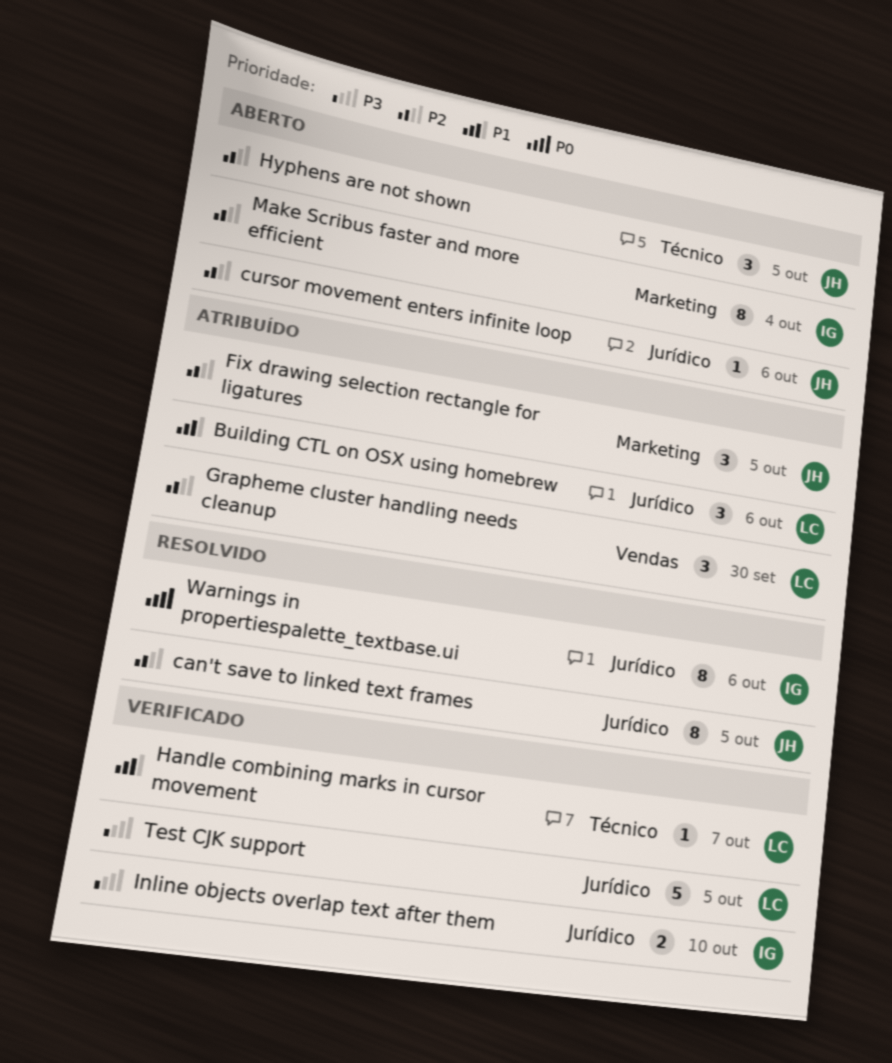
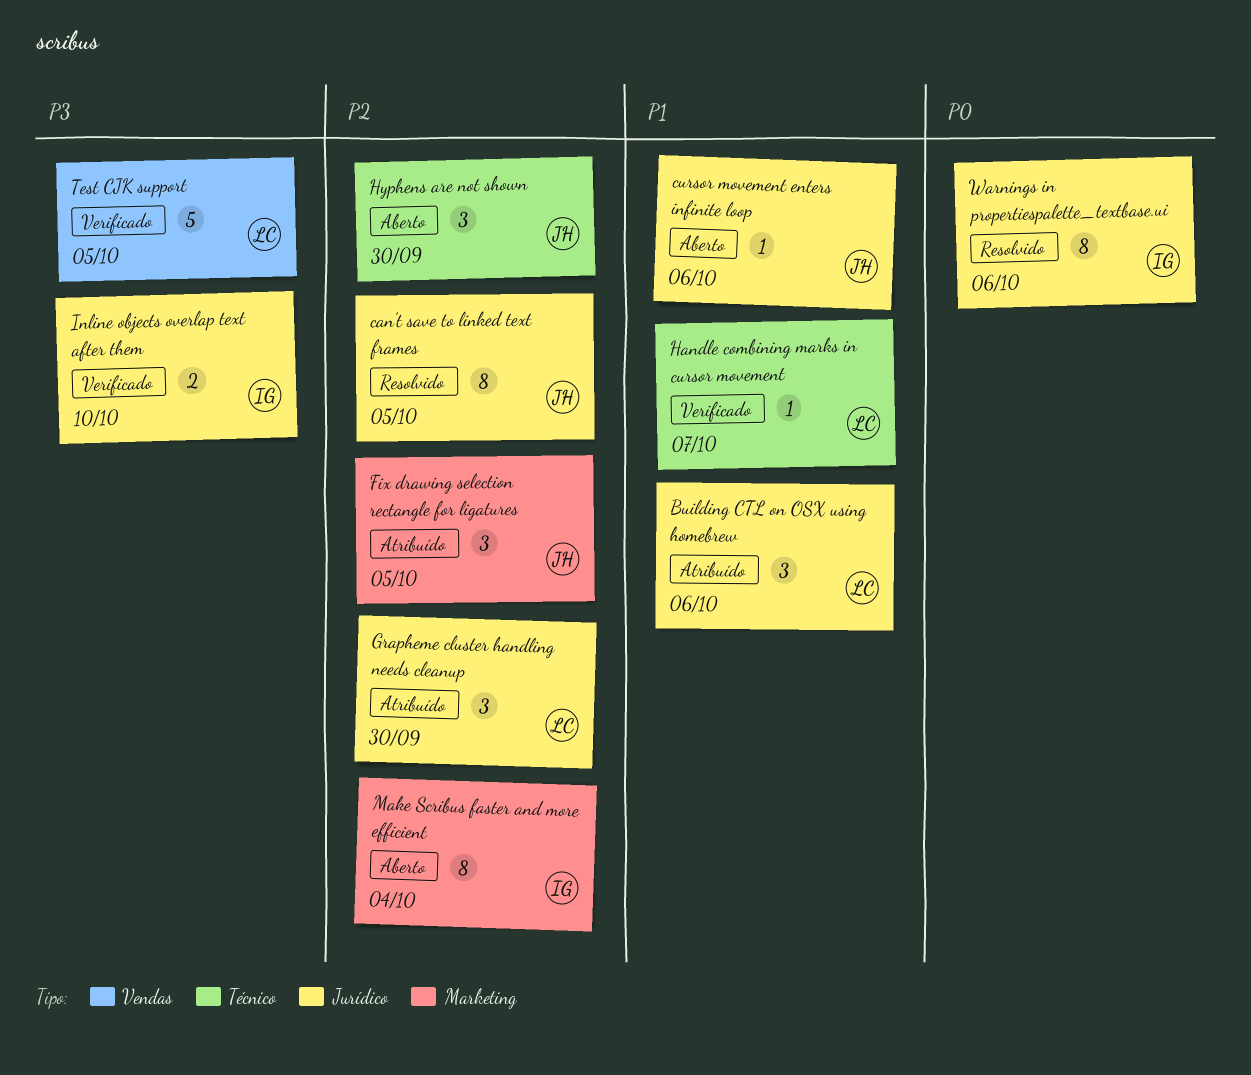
cursor movement enters infinite loop, priority: P2 -> P1
Grapheme cluster handling needs cleanup, label: Vendas -> Jurídico
Hyphens are not shown, due: Oct 5 -> Sep 30
Test CJK support, label: Jurídico -> Vendas

